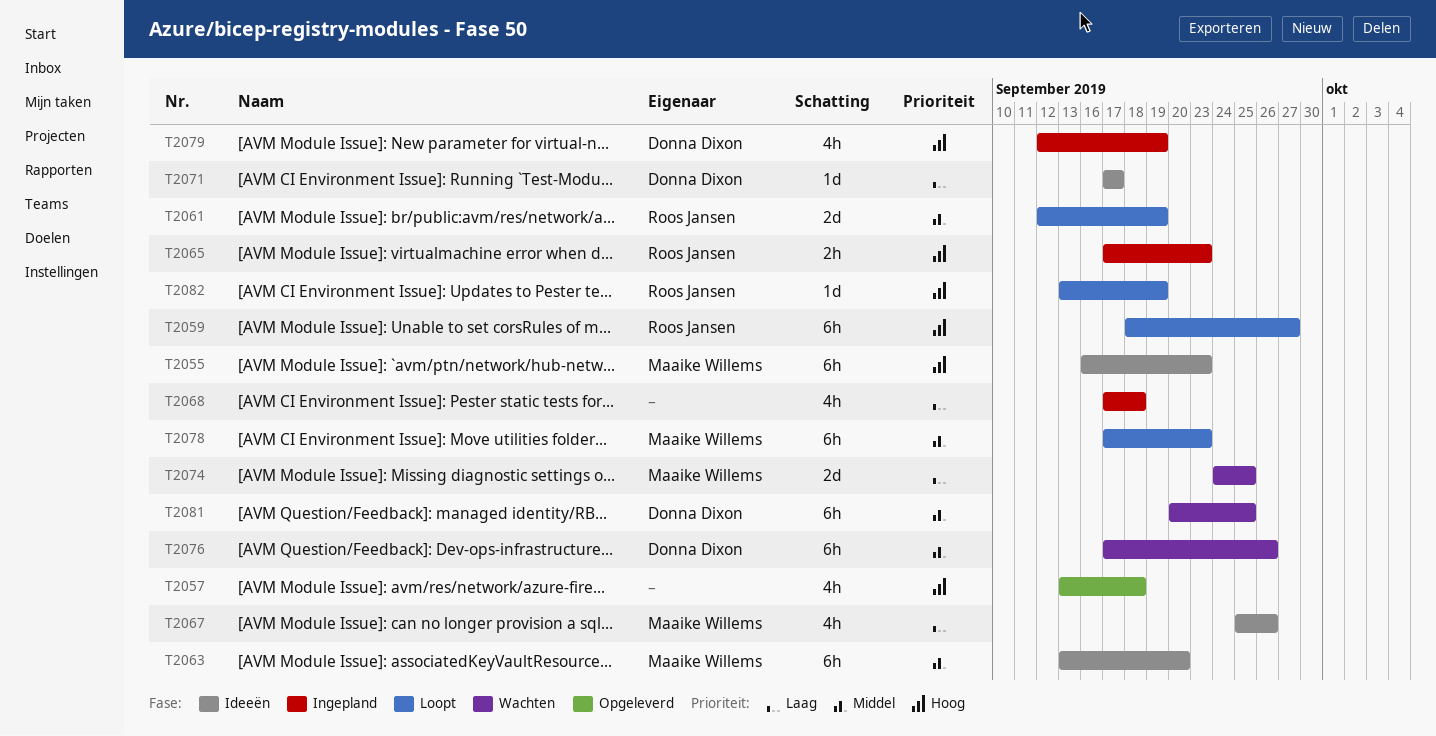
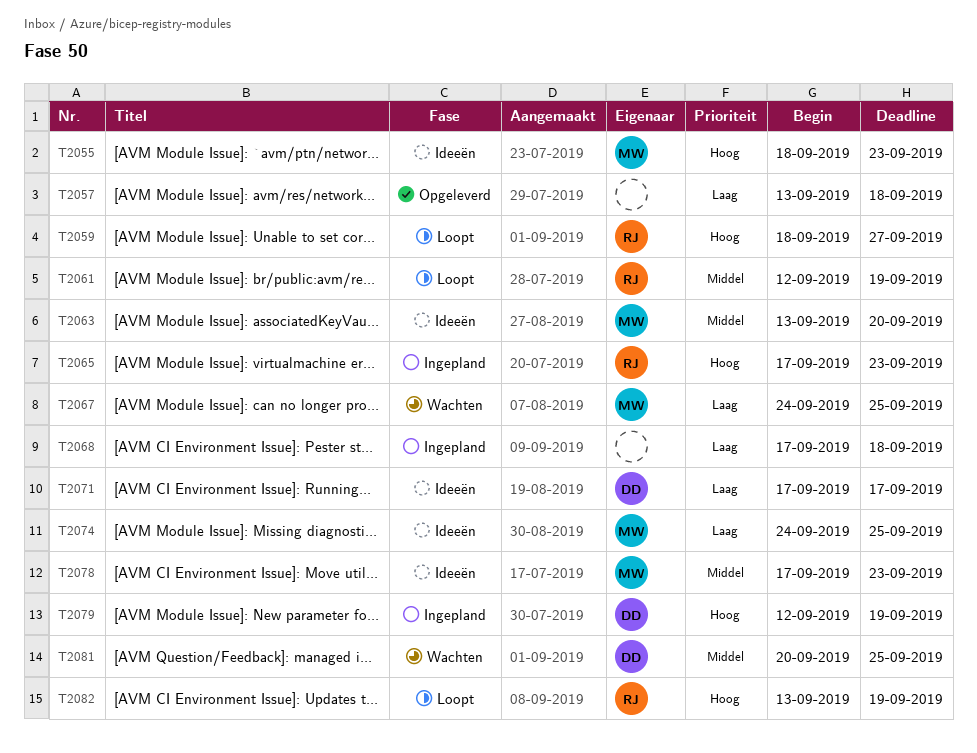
T2055, start: Sep 16 -> Sep 18
T2057, priority: Hoog -> Laag
T2067, status: Ideeën -> Wachten
T2067, start: Sep 25 -> Sep 24
T2067, due: Sep 26 -> Sep 25
T2074, status: Wachten -> Ideeën
T2076: present -> none
T2078, status: Loopt -> Ideeën

